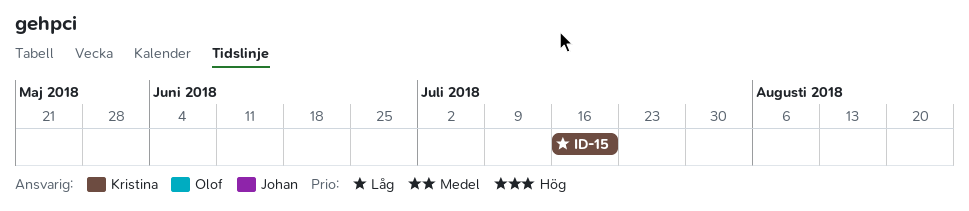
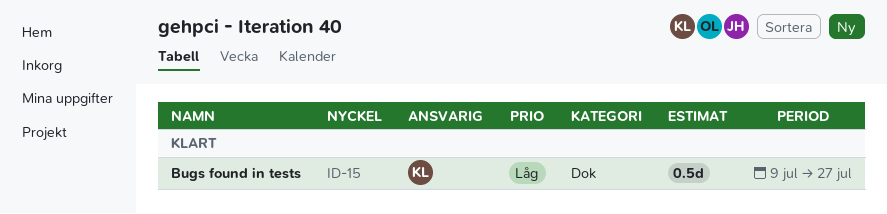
ID-15, start: Jul 16 -> Jul 9
ID-15, due: Jul 20 -> Jul 27

